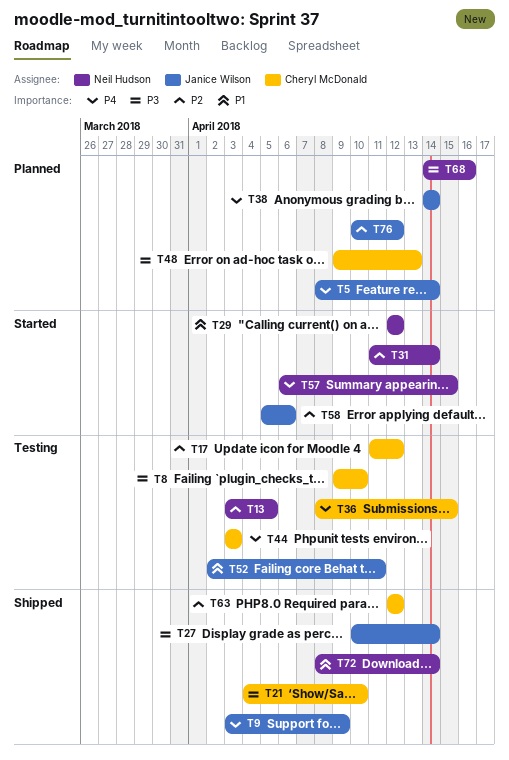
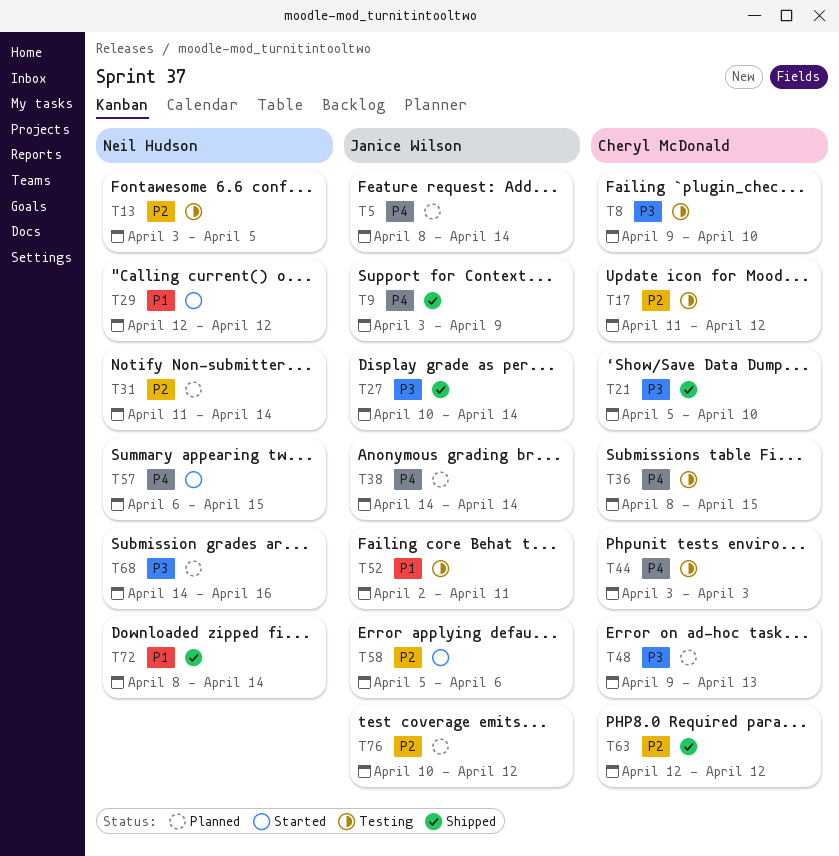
T21, start: Apr 4 -> Apr 5
T31, status: Started -> Planned

